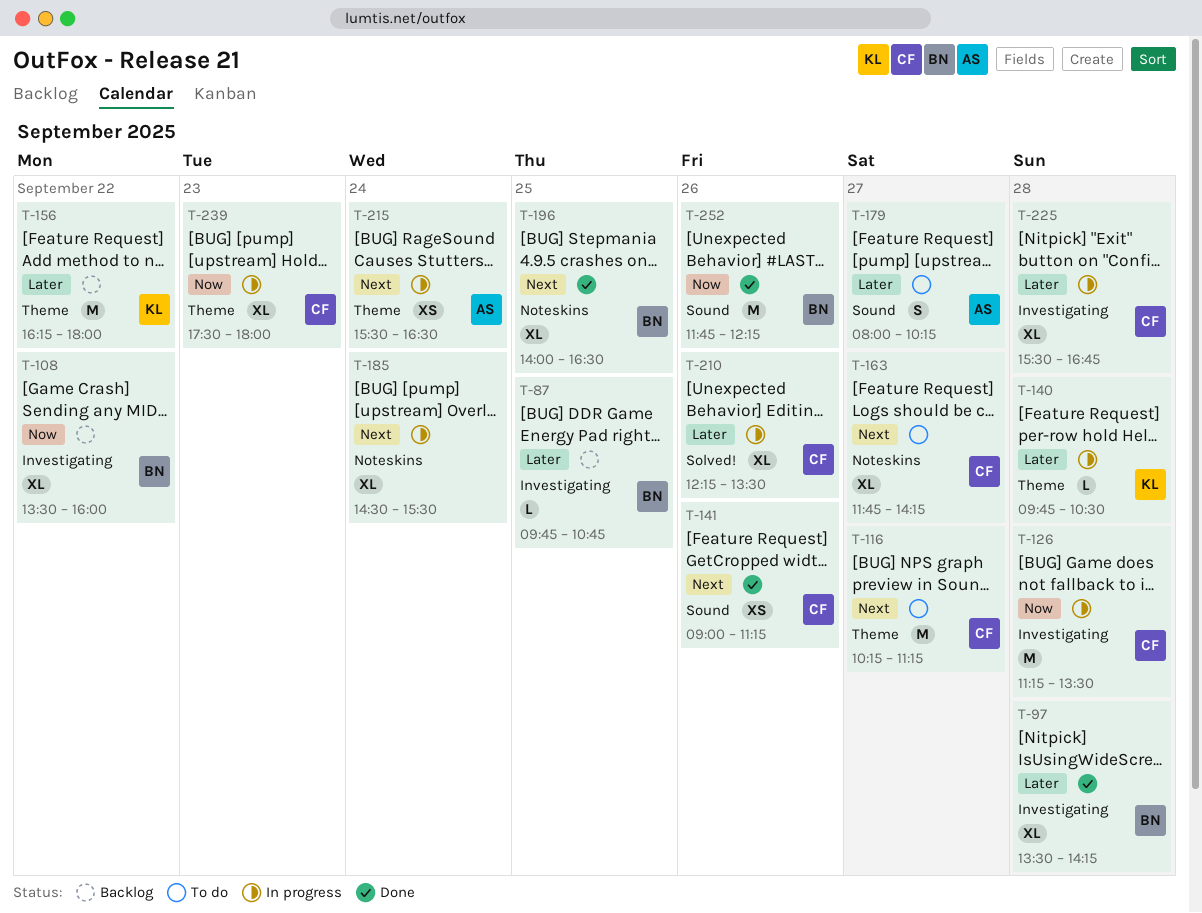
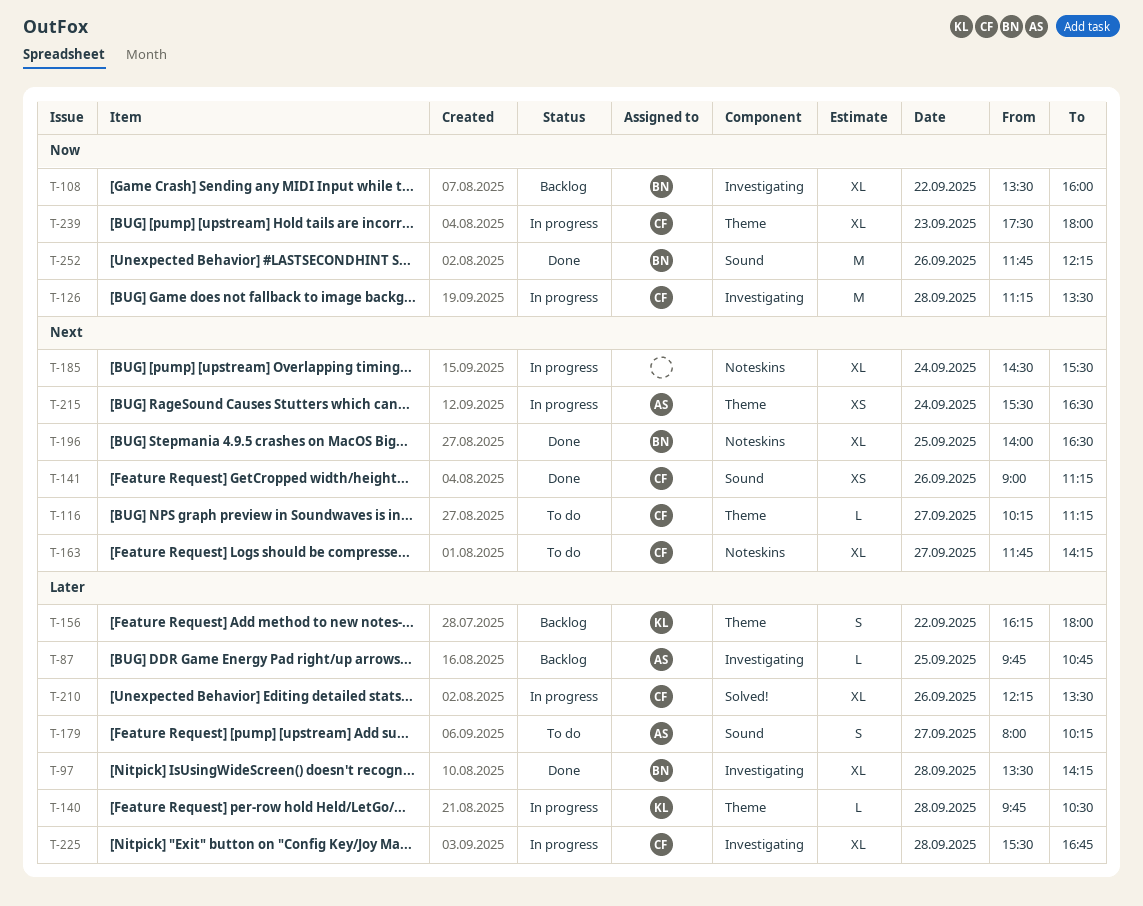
T-87, owner: BN -> AS
T-116, estimate: M -> L
T-156, estimate: M -> S

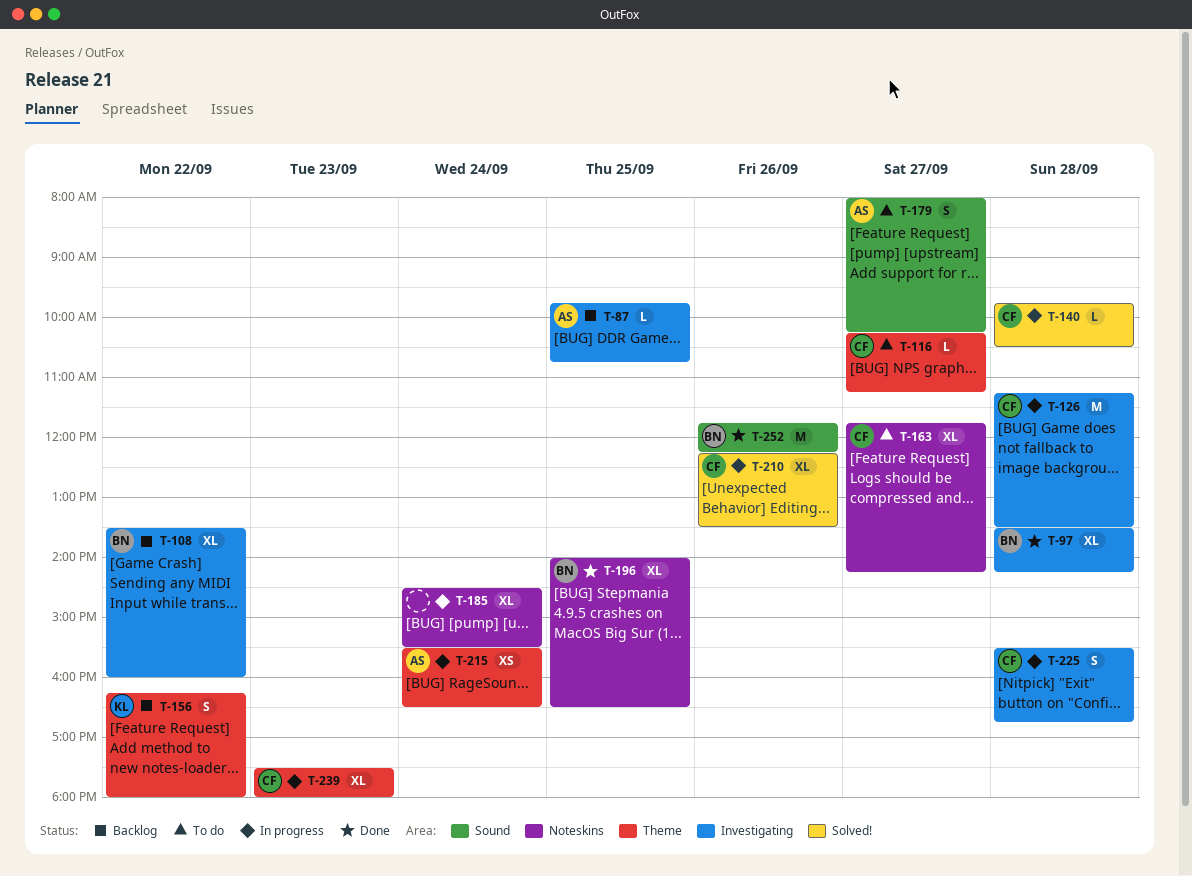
T-140, owner: KL -> CF
T-140, label: Theme -> Solved!
T-141: present -> none
T-225, estimate: XL -> S

